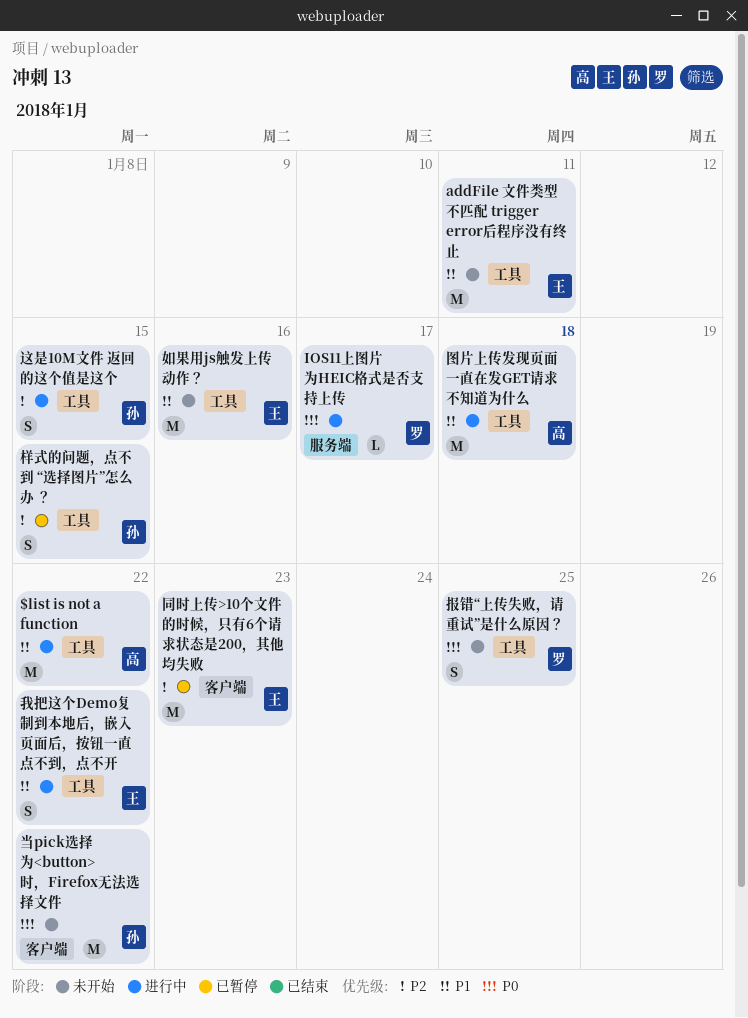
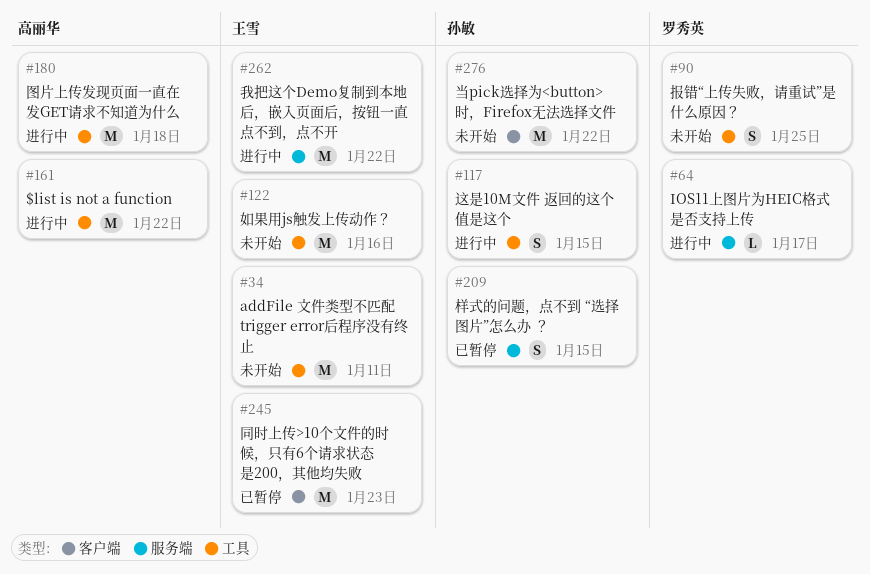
我把这个Demo复制到本地后，嵌入页面后，按钮一直点不到，点不开, label: 工具 -> 服务端
我把这个Demo复制到本地后，嵌入页面后，按钮一直点不到，点不开, estimate: S -> M
样式的问题，点不到 “选择图片”怎么办 ？, label: 工具 -> 服务端

